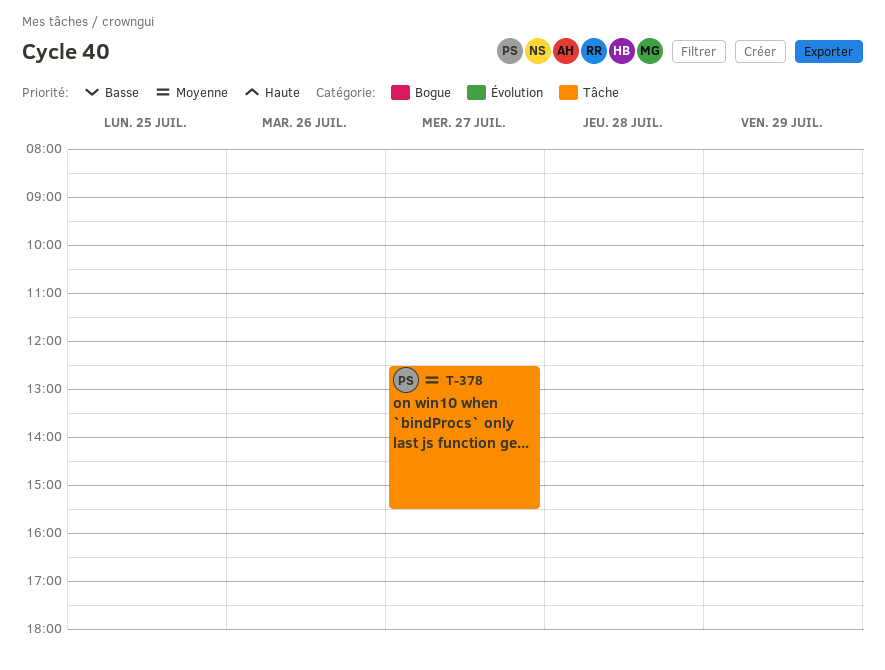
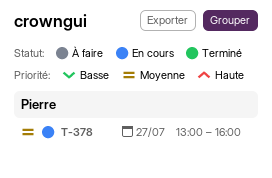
T-378, begins: 12:30 -> 13:00
T-378, ends: 15:30 -> 16:00

